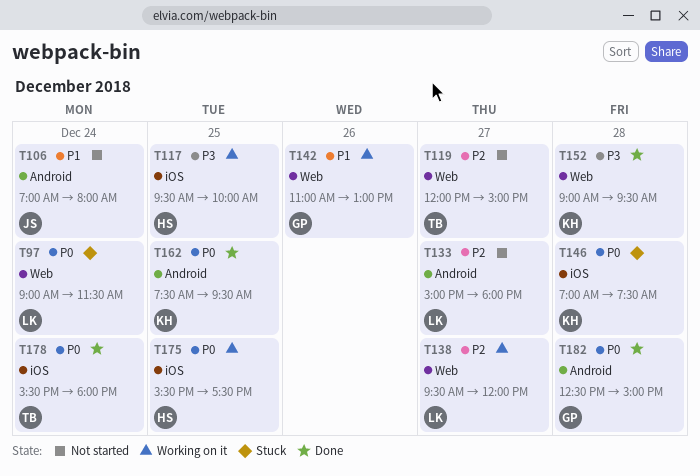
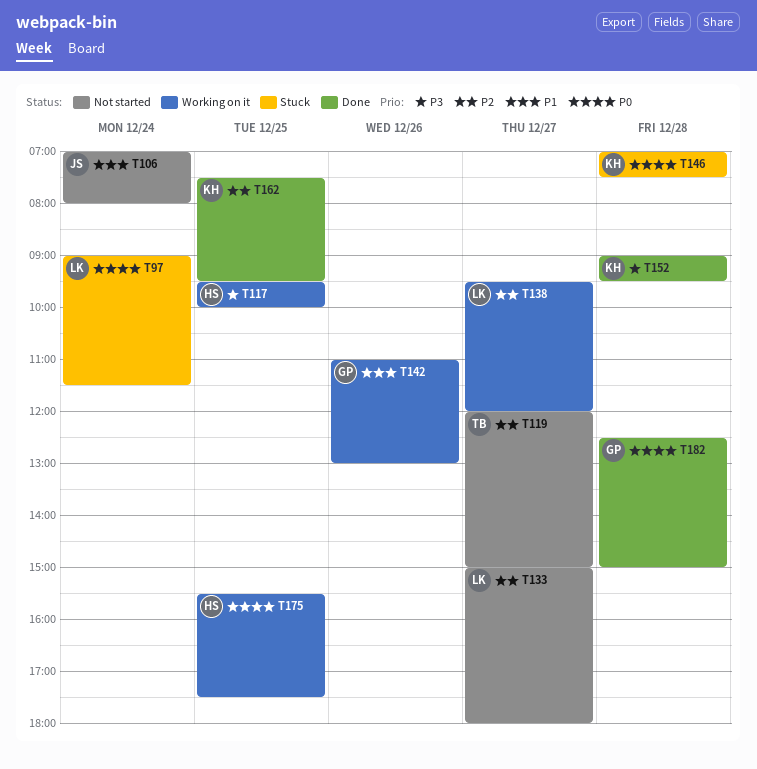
T162, priority: P0 -> P2
T178: present -> none

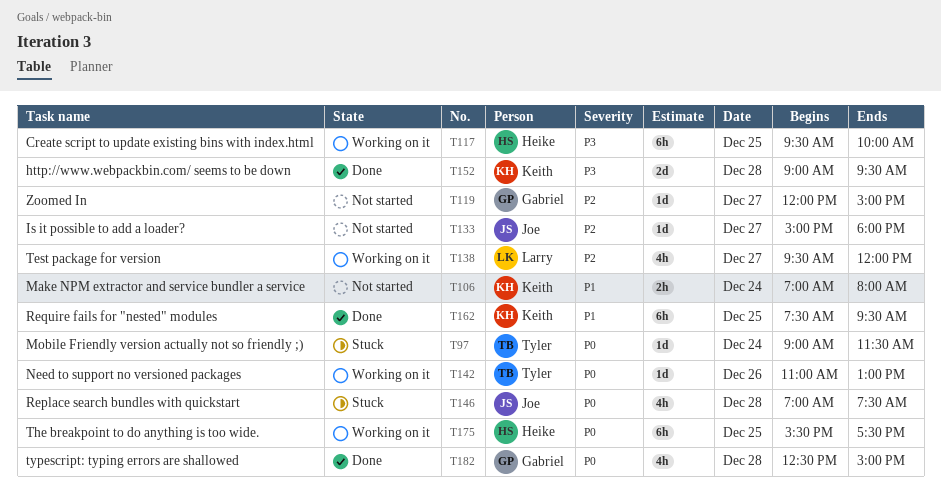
T97, owner: Larry -> Tyler
T106, owner: Joe -> Keith
T119, owner: Tyler -> Gabriel
T133, owner: Larry -> Joe
T142, owner: Gabriel -> Tyler
T142, priority: P1 -> P0
T146, owner: Keith -> Joe
T162, priority: P2 -> P1

